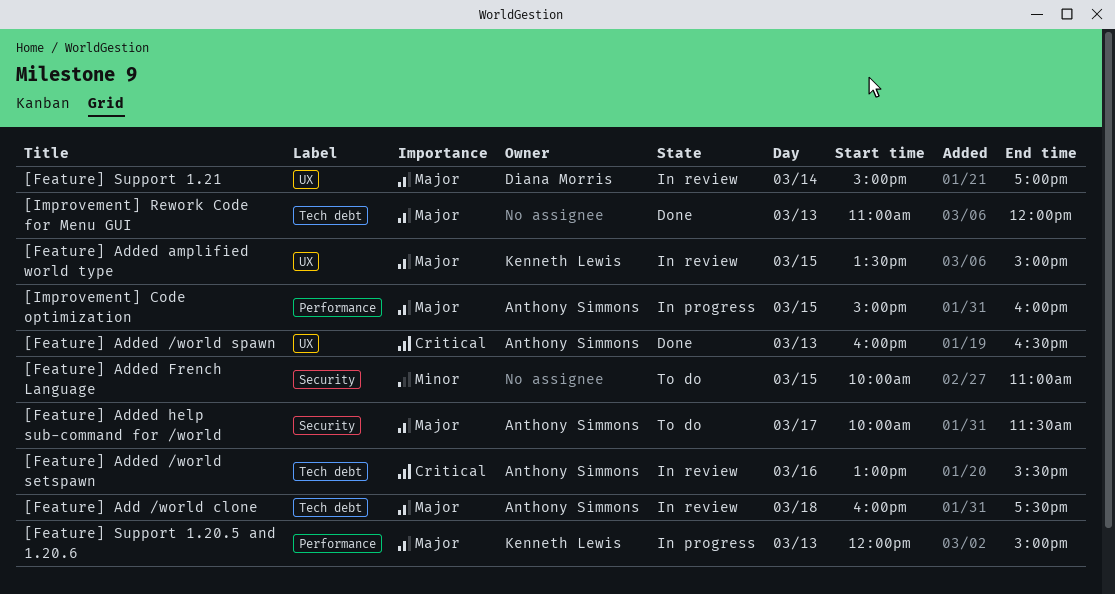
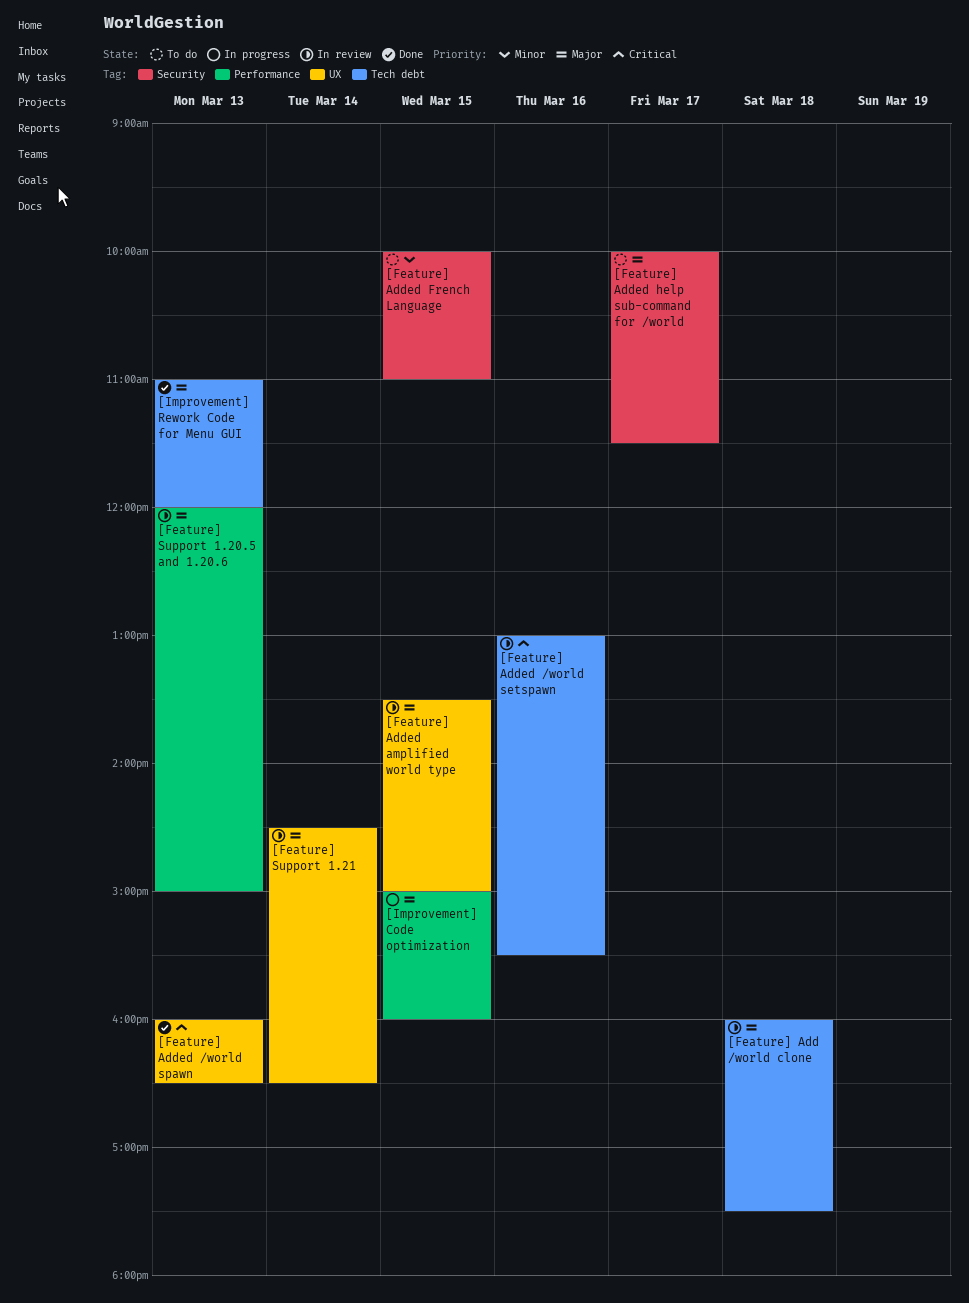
[Feature] Support 1.20.5 and 1.20.6, status: In progress -> In review
[Feature] Support 1.21, begins: 15:00 -> 14:30
[Feature] Support 1.21, ends: 17:00 -> 16:30

